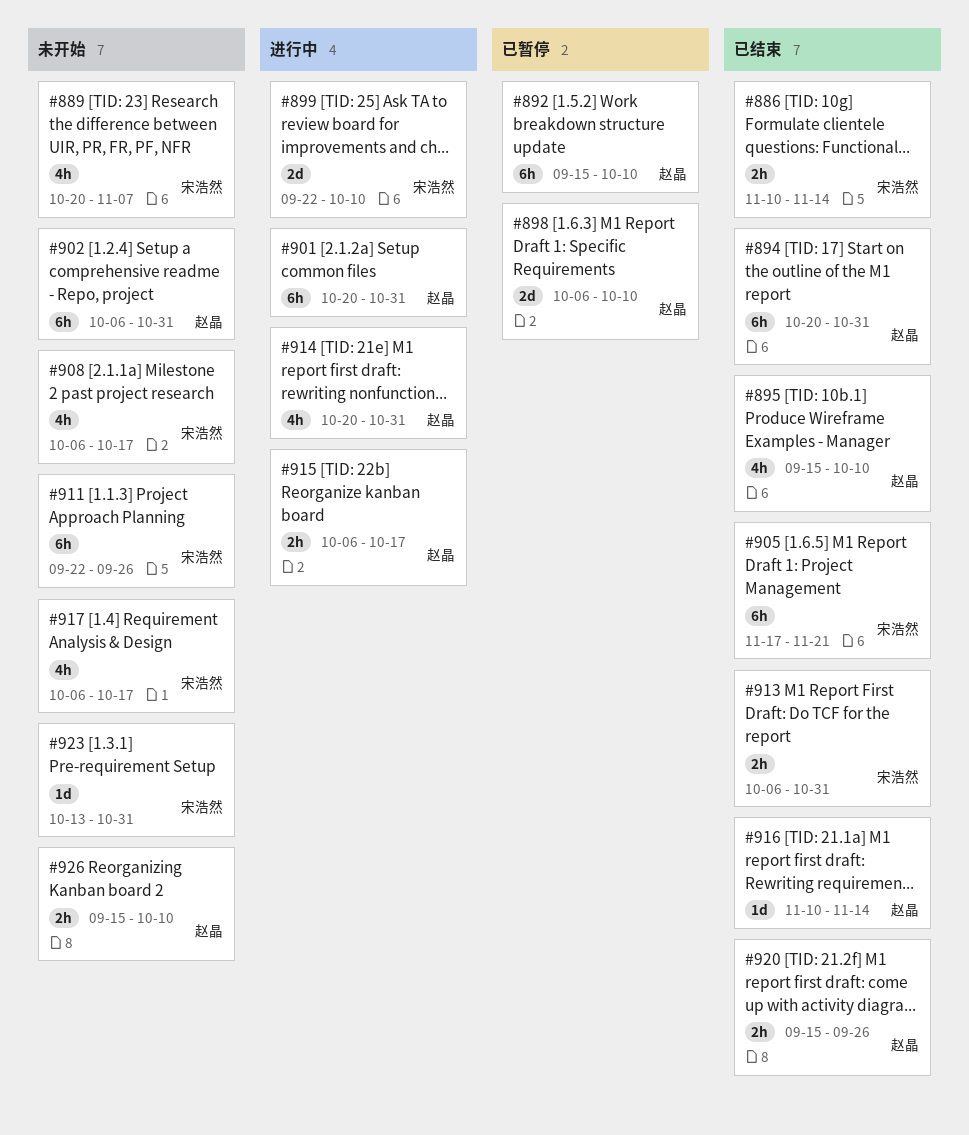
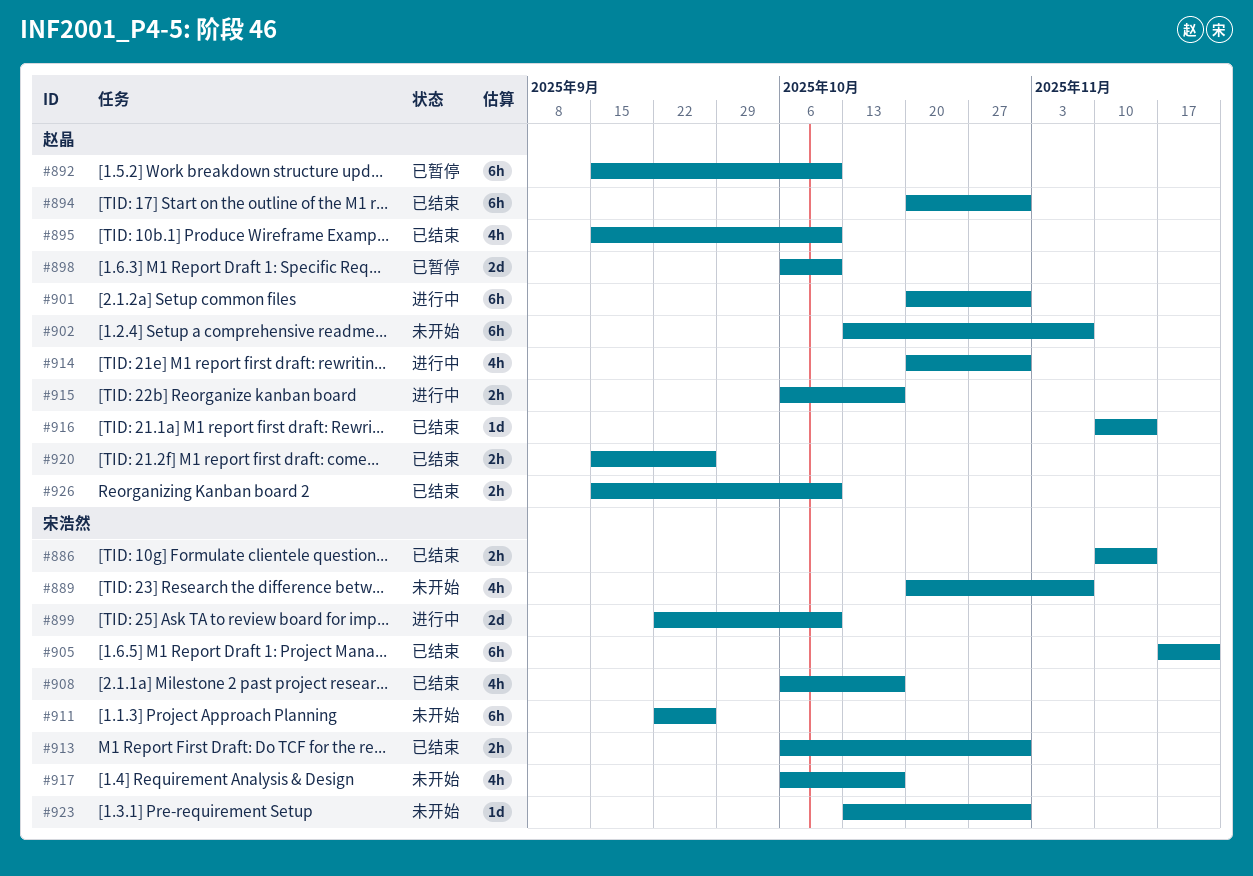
#902, start: Oct 6 -> Oct 13
#902, due: Oct 31 -> Nov 7
#908, status: 未开始 -> 已结束
#926, status: 未开始 -> 已结束

